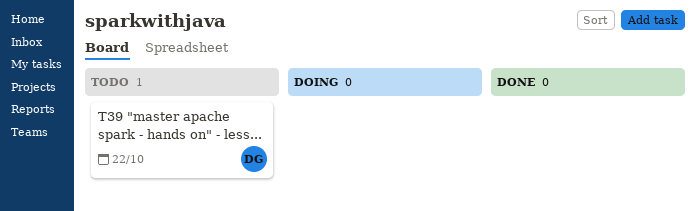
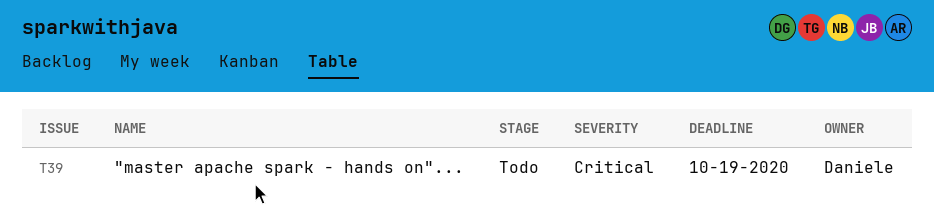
T39, due: Oct 22 -> Oct 19

